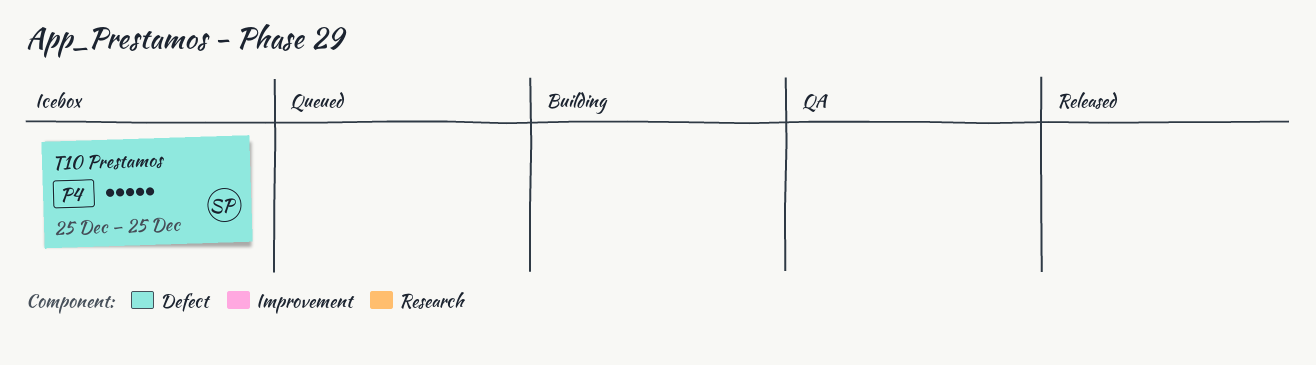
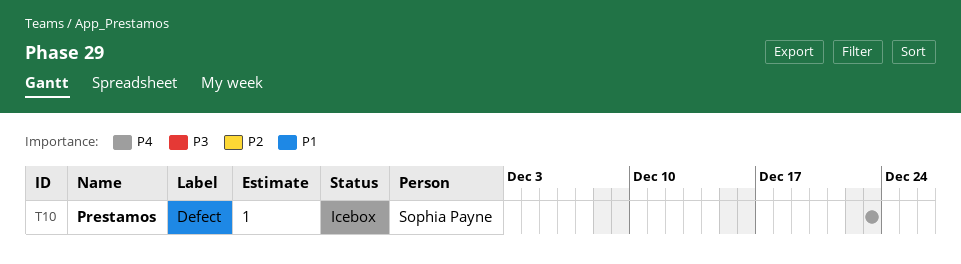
T10, estimate: 5 -> 1
T10, start: Dec 25 -> Dec 23
T10, due: Dec 25 -> Dec 23

